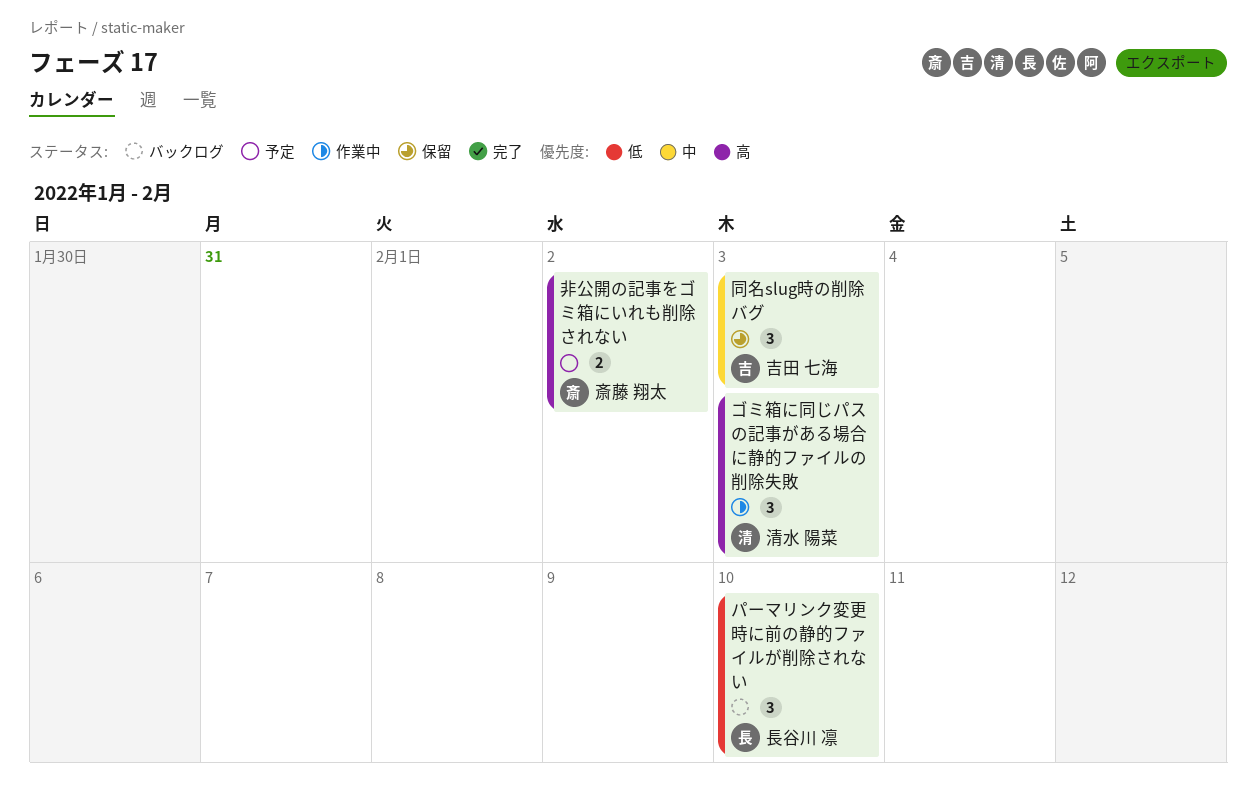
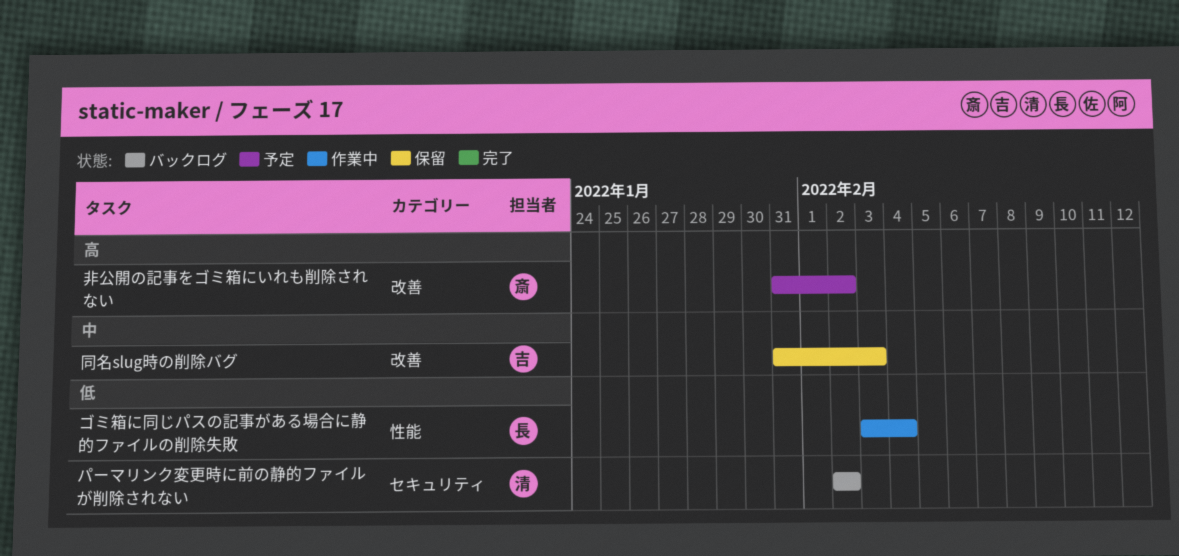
ゴミ箱に同じパスの記事がある場合に静的ファイルの削除失敗, owner: 清水 陽菜 -> 長谷川 凛
ゴミ箱に同じパスの記事がある場合に静的ファイルの削除失敗, priority: 高 -> 低
ゴミ箱に同じパスの記事がある場合に静的ファイルの削除失敗, due: Feb 3 -> Feb 4
パーマリンク変更時に前の静的ファイルが削除されない, owner: 長谷川 凛 -> 清水 陽菜
パーマリンク変更時に前の静的ファイルが削除されない, due: Feb 10 -> Feb 2

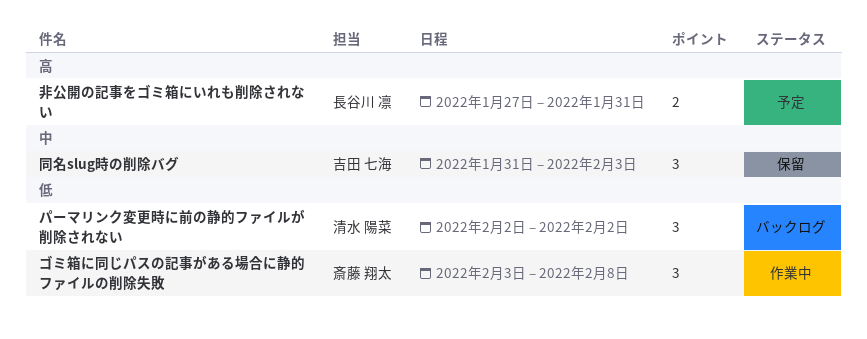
ゴミ箱に同じパスの記事がある場合に静的ファイルの削除失敗, owner: 長谷川 凛 -> 斎藤 翔太
ゴミ箱に同じパスの記事がある場合に静的ファイルの削除失敗, due: Feb 4 -> Feb 8
非公開の記事をゴミ箱にいれも削除されない, owner: 斎藤 翔太 -> 長谷川 凛
非公開の記事をゴミ箱にいれも削除されない, start: Jan 31 -> Jan 27
非公開の記事をゴミ箱にいれも削除されない, due: Feb 2 -> Jan 31

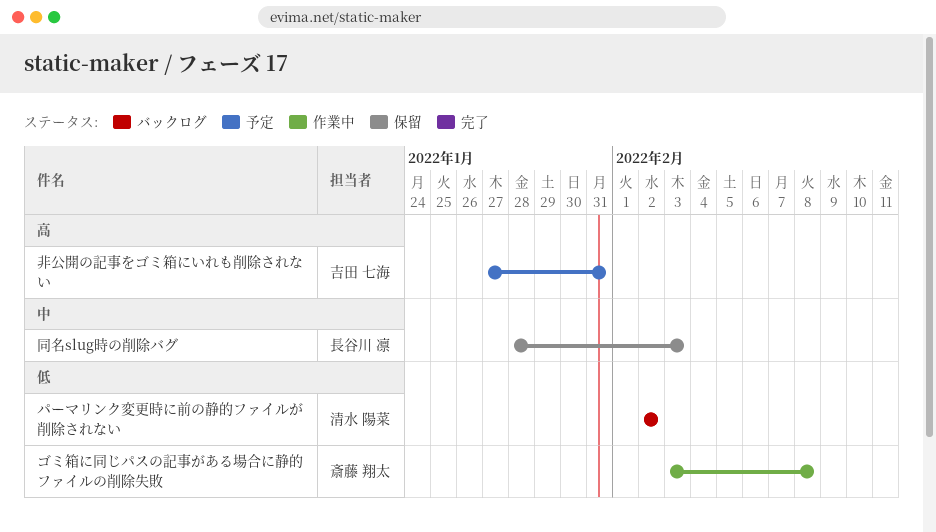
同名slug時の削除バグ, owner: 吉田 七海 -> 長谷川 凛
同名slug時の削除バグ, start: Jan 31 -> Jan 28
非公開の記事をゴミ箱にいれも削除されない, owner: 長谷川 凛 -> 吉田 七海

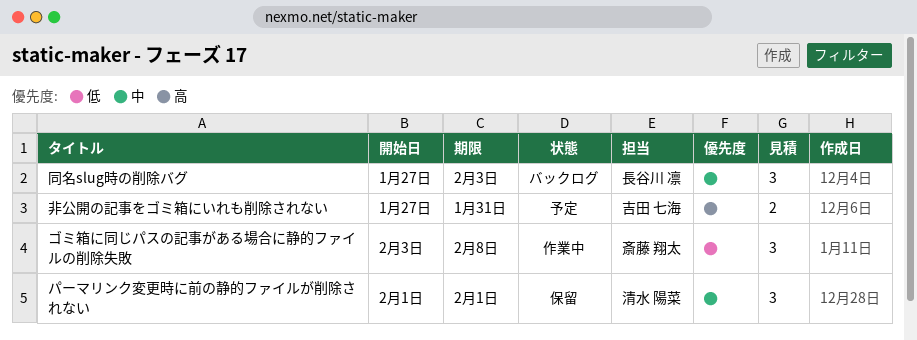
パーマリンク変更時に前の静的ファイルが削除されない, status: バックログ -> 保留
パーマリンク変更時に前の静的ファイルが削除されない, priority: 低 -> 中
パーマリンク変更時に前の静的ファイルが削除されない, start: Feb 2 -> Feb 1
パーマリンク変更時に前の静的ファイルが削除されない, due: Feb 2 -> Feb 1
同名slug時の削除バグ, status: 保留 -> バックログ
同名slug時の削除バグ, start: Jan 28 -> Jan 27

